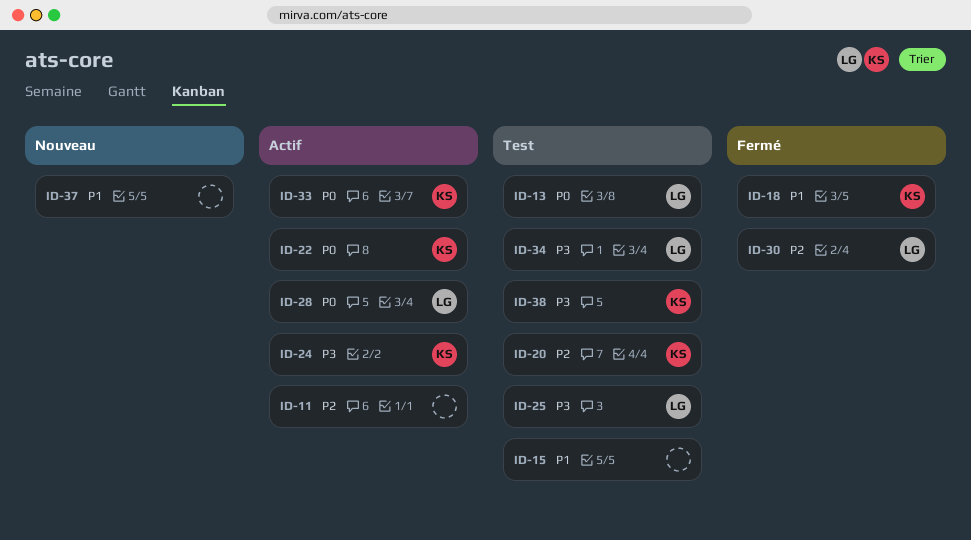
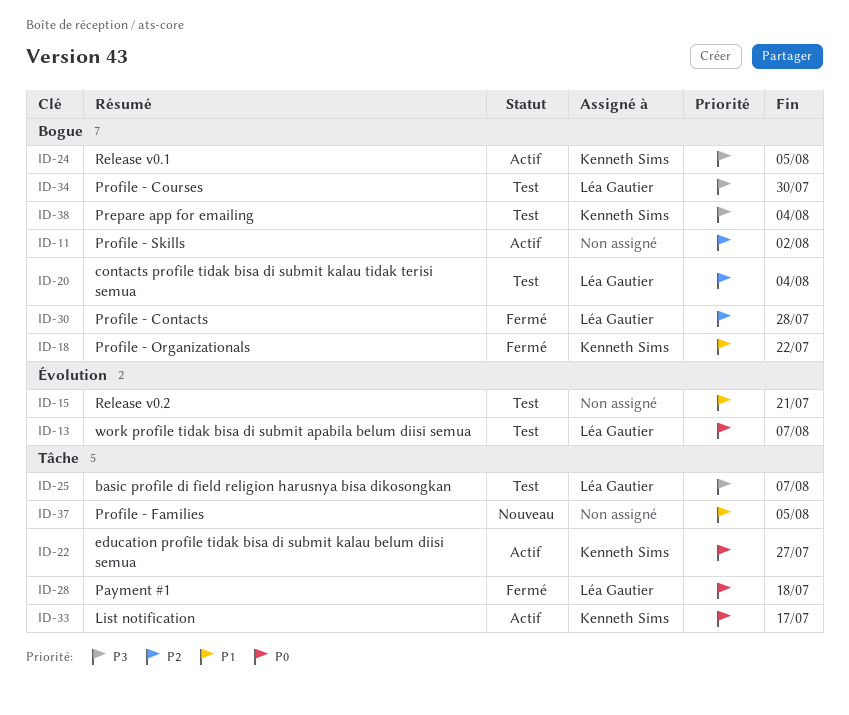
ID-20, owner: Kenneth Sims -> Léa Gautier
ID-28, status: Actif -> Fermé

